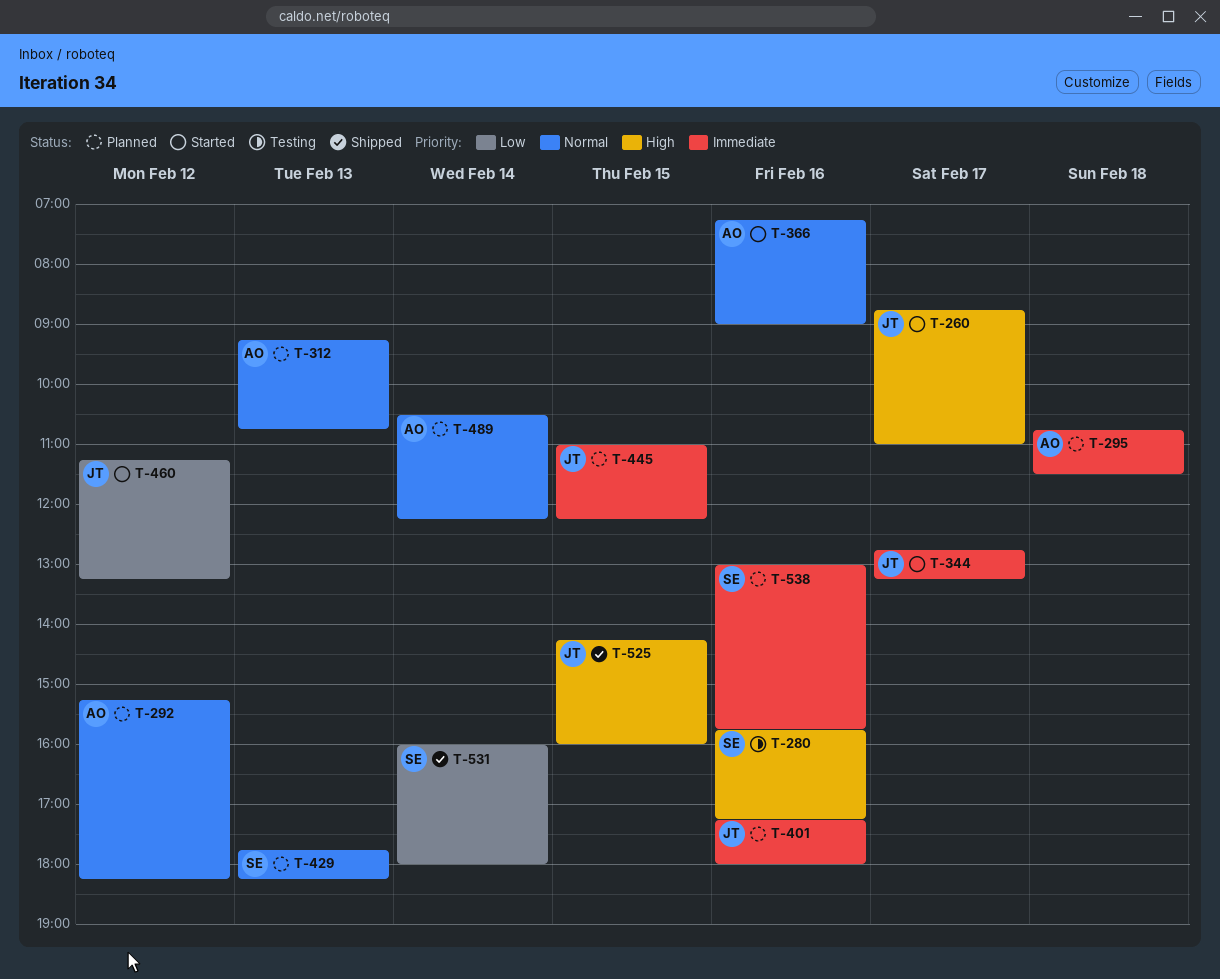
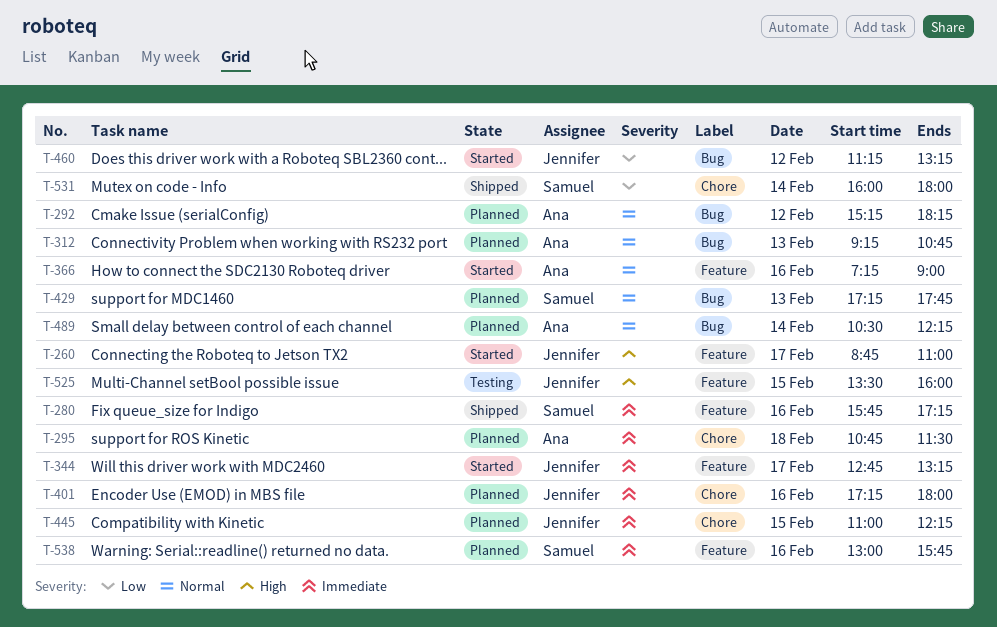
T-280, status: Testing -> Shipped
T-280, priority: High -> Immediate
T-429, begins: 17:45 -> 17:15
T-429, ends: 18:15 -> 17:45
T-525, status: Shipped -> Testing
T-525, begins: 14:15 -> 13:30

